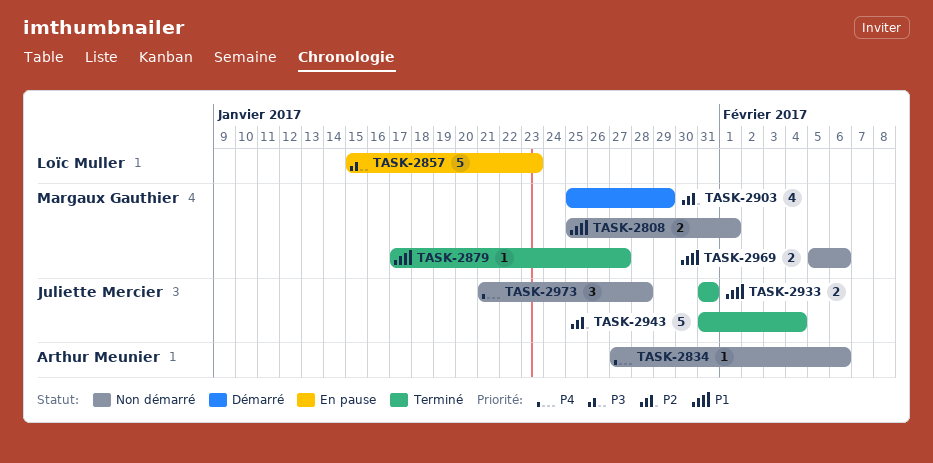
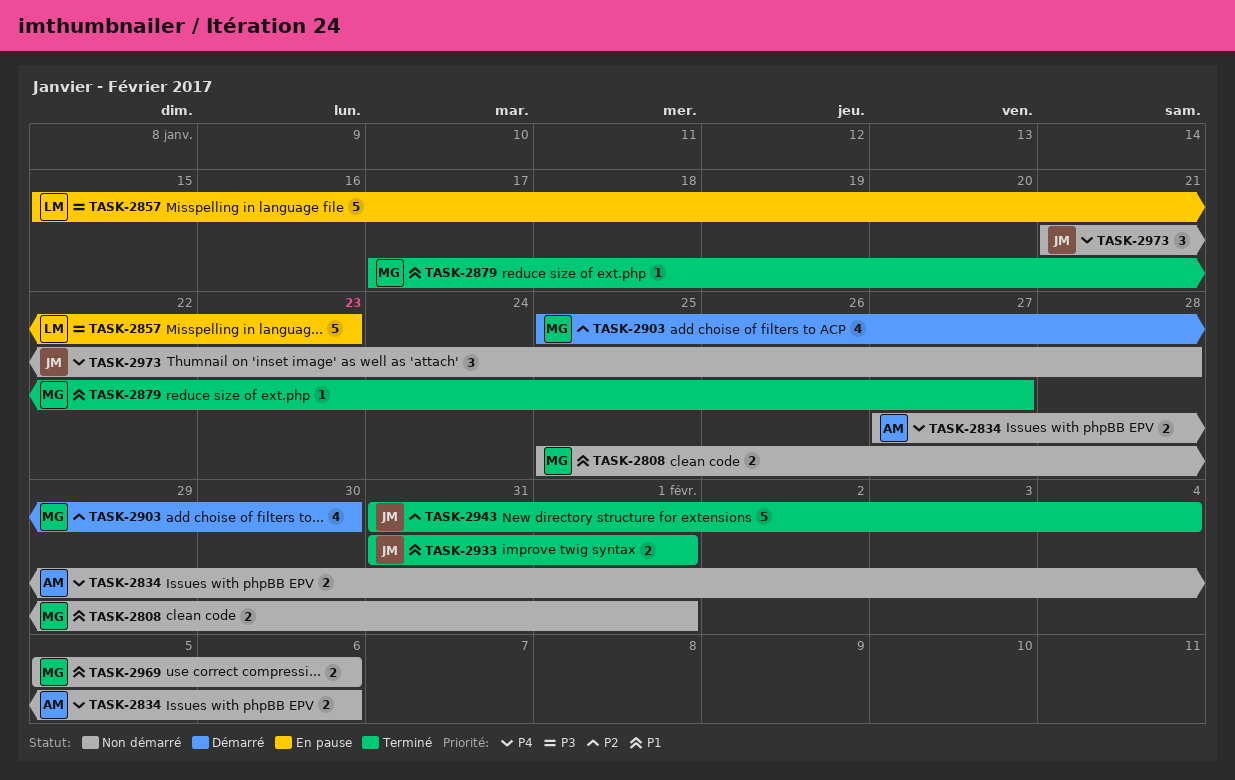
TASK-2834, estimate: 1 -> 2
TASK-2903, due: Jan 29 -> Jan 30
TASK-2933, due: Jan 31 -> Feb 1

